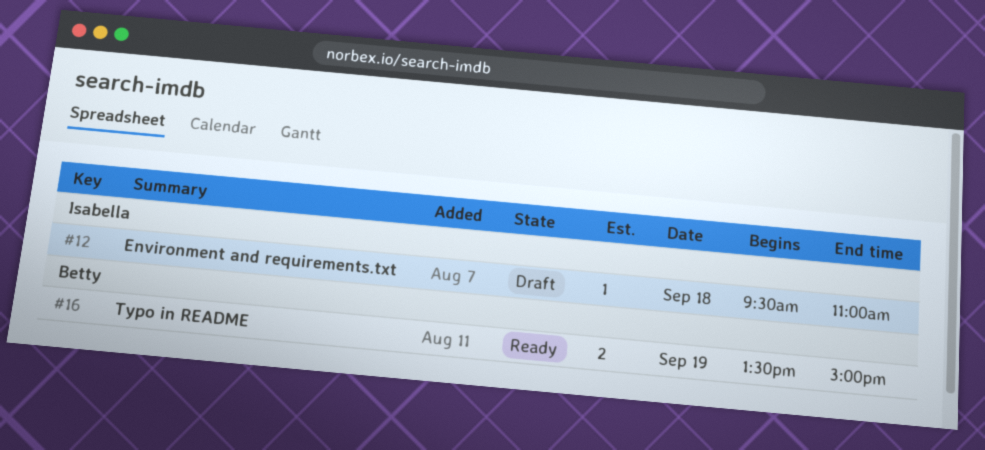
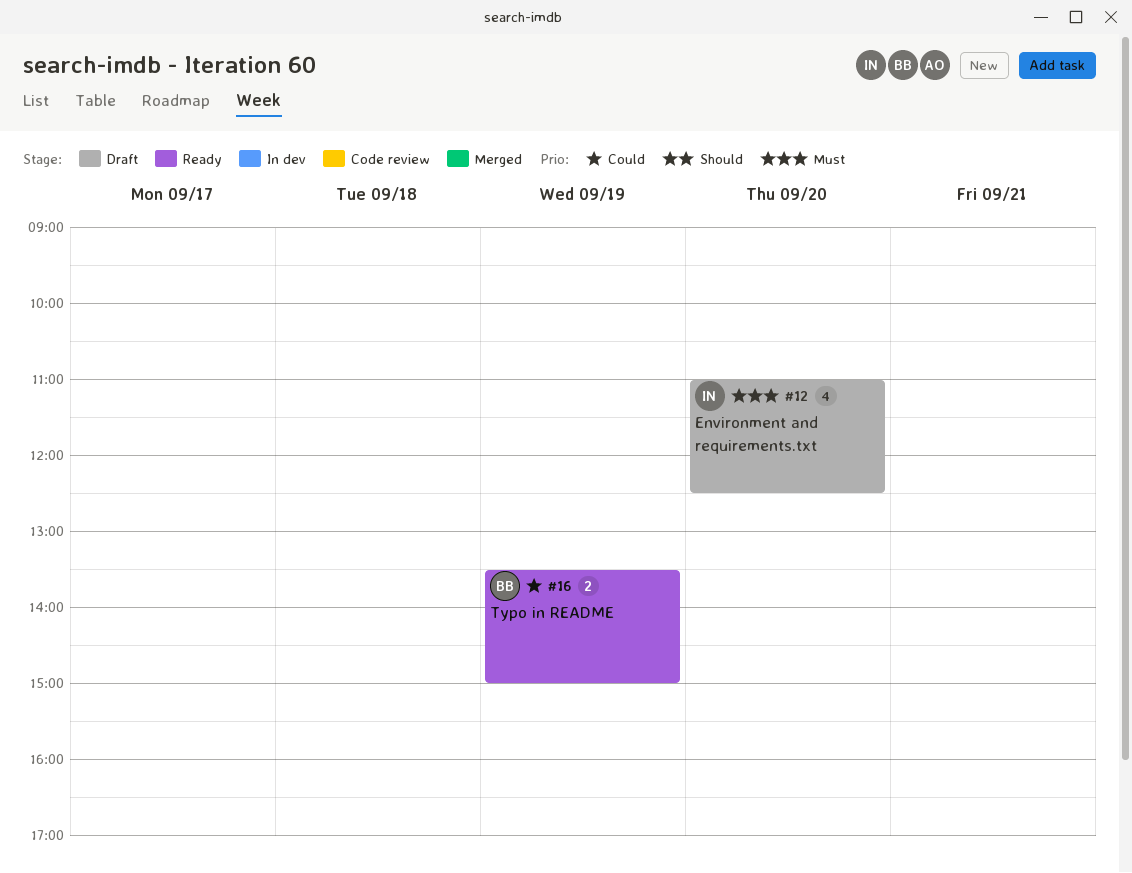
#12, estimate: 1 -> 4
#12, day: Sep 18 -> Sep 20
#12, begins: 09:30 -> 11:00
#12, ends: 11:00 -> 12:30

